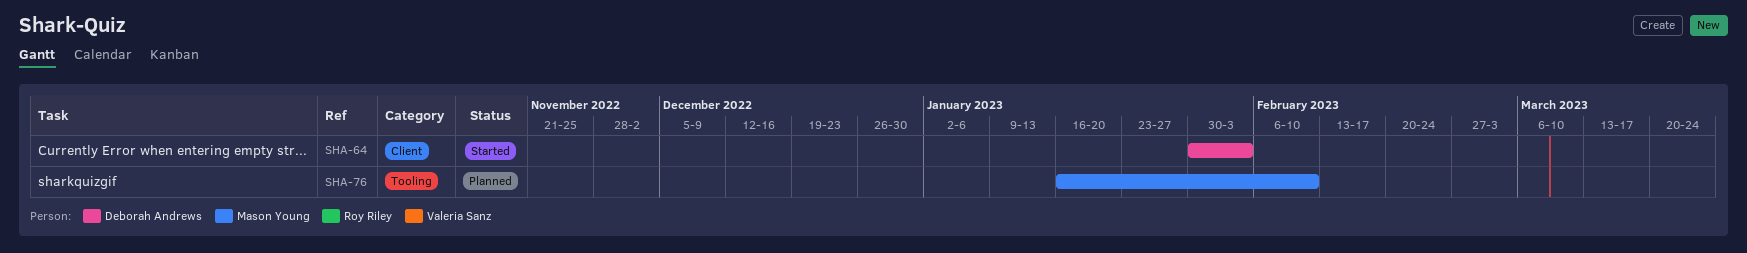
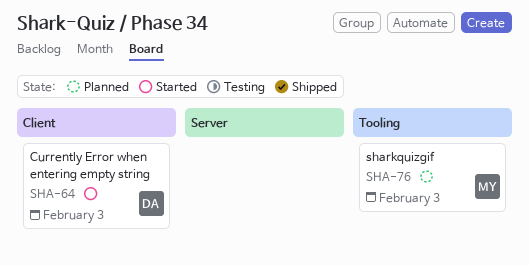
SHA-76, due: Feb 10 -> Feb 3

